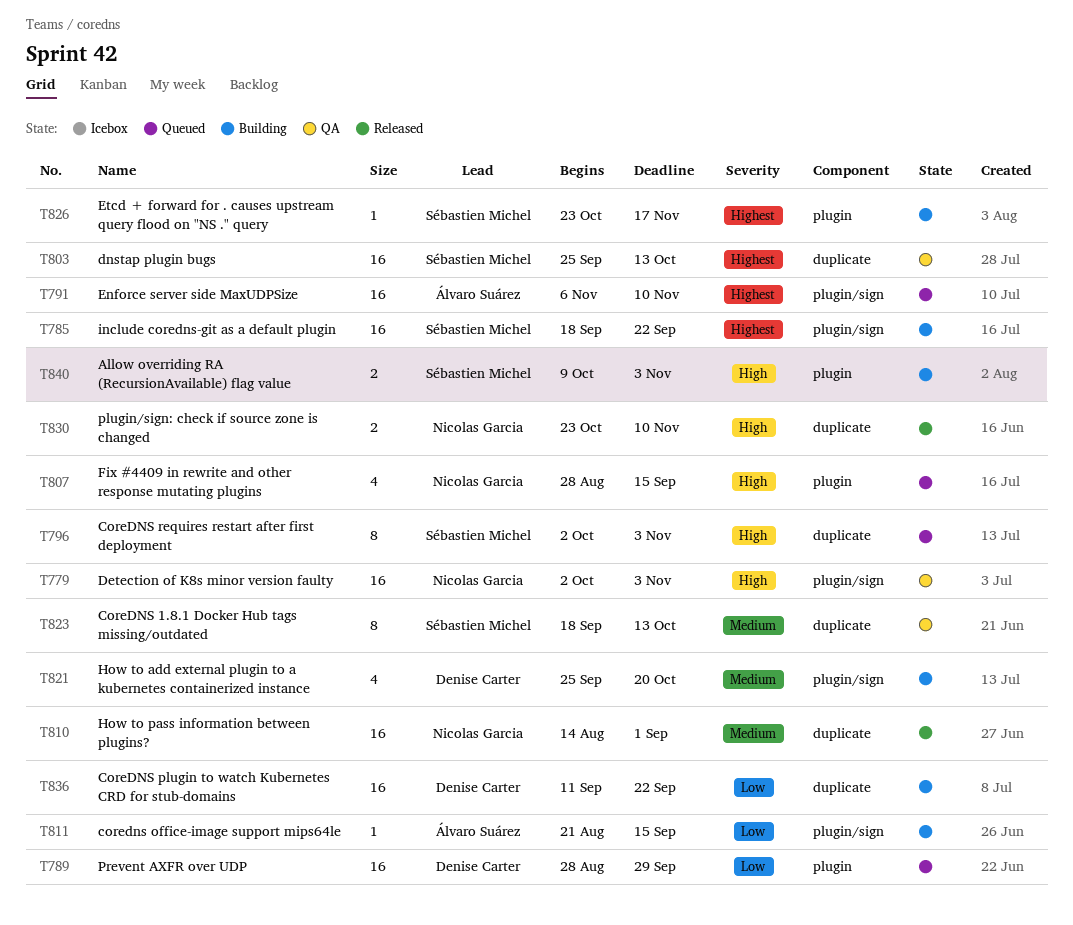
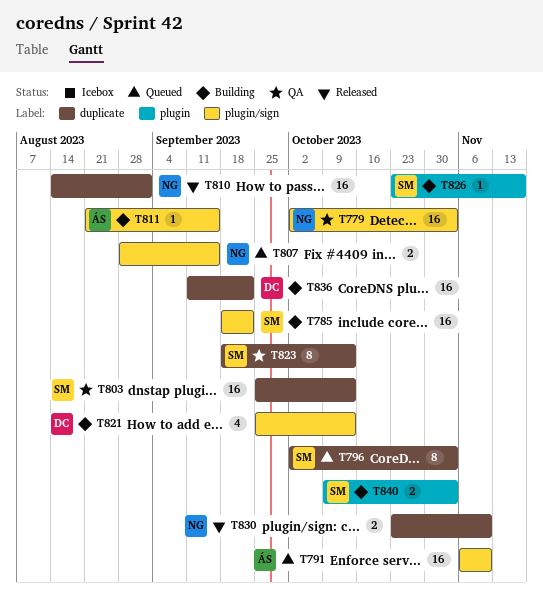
T789: present -> none
T807, label: plugin -> plugin/sign
T807, estimate: 4 -> 2
T821, due: Oct 20 -> Oct 13

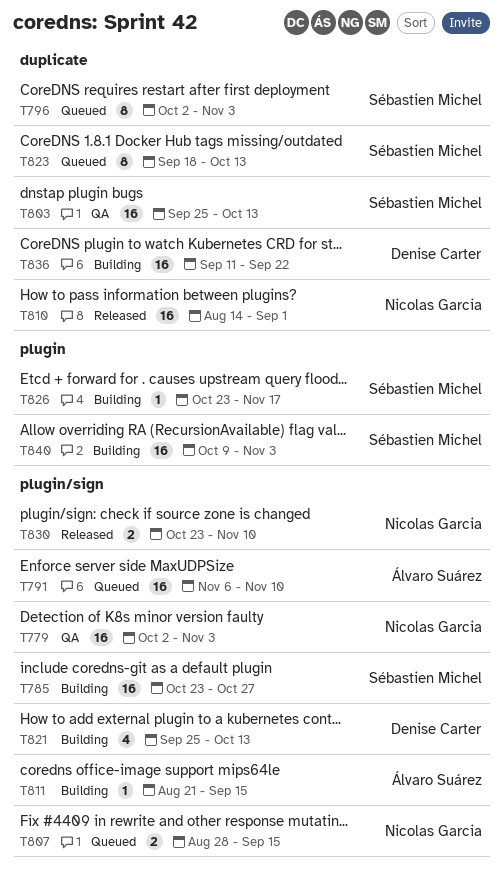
T785, start: Sep 18 -> Oct 23
T785, due: Sep 22 -> Oct 27
T823, status: QA -> Queued
T830, label: duplicate -> plugin/sign
T840, estimate: 2 -> 16

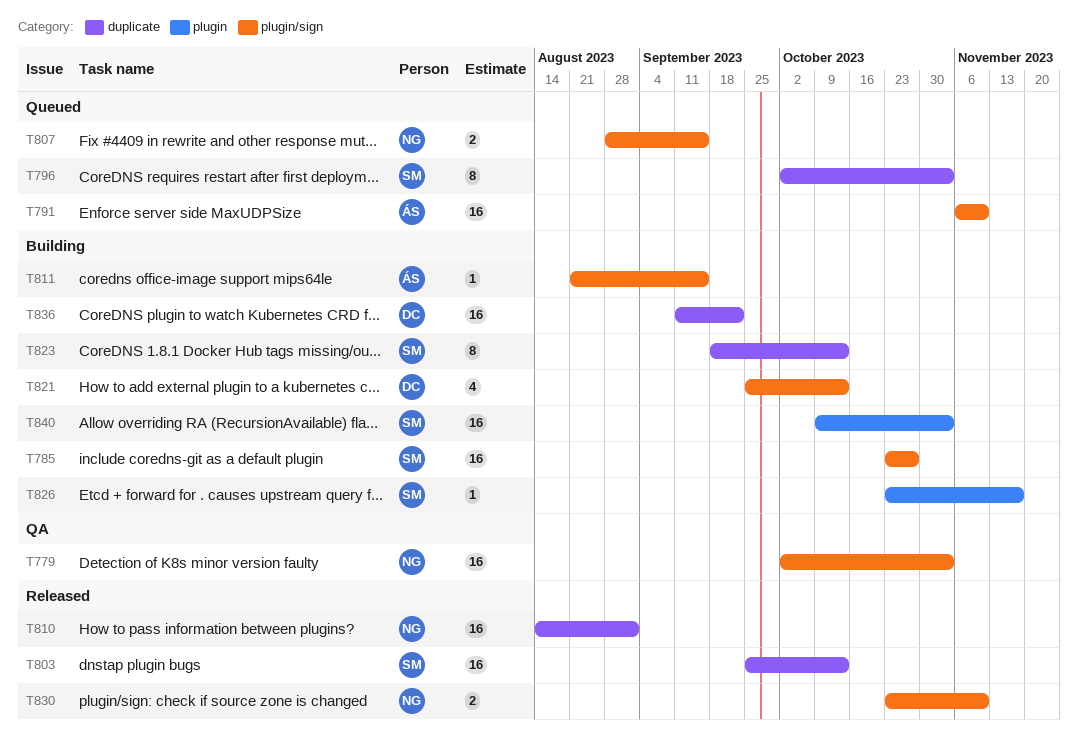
T803, status: QA -> Released
T823, status: Queued -> Building

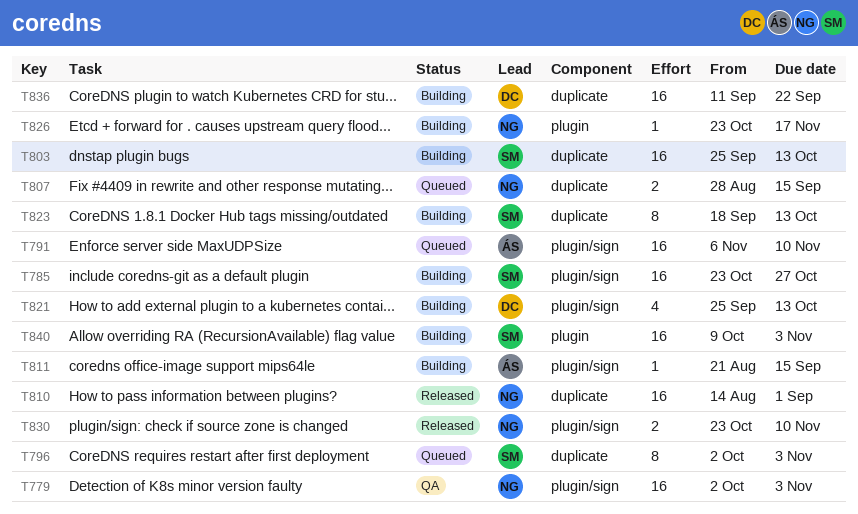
T803, status: Released -> Building
T807, label: plugin/sign -> duplicate
T826, owner: SM -> NG

